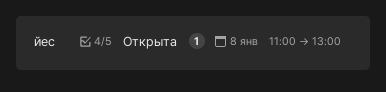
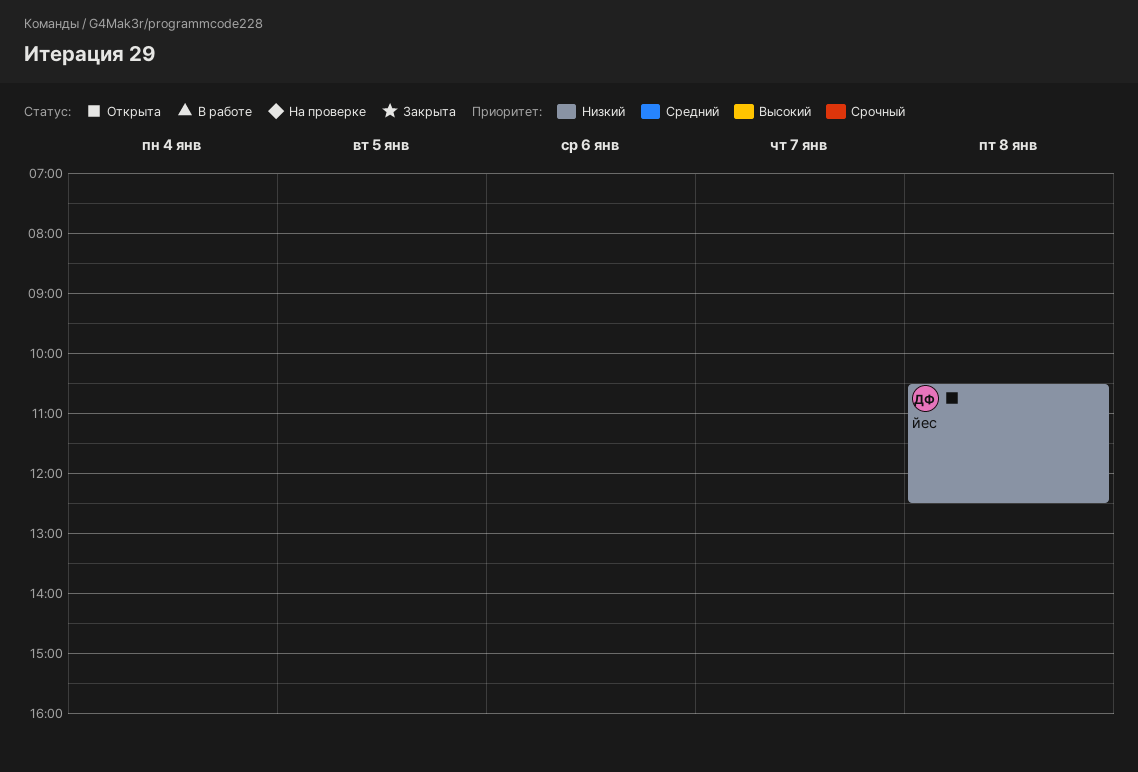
йес, begins: 11:00 -> 10:30
йес, ends: 13:00 -> 12:30

